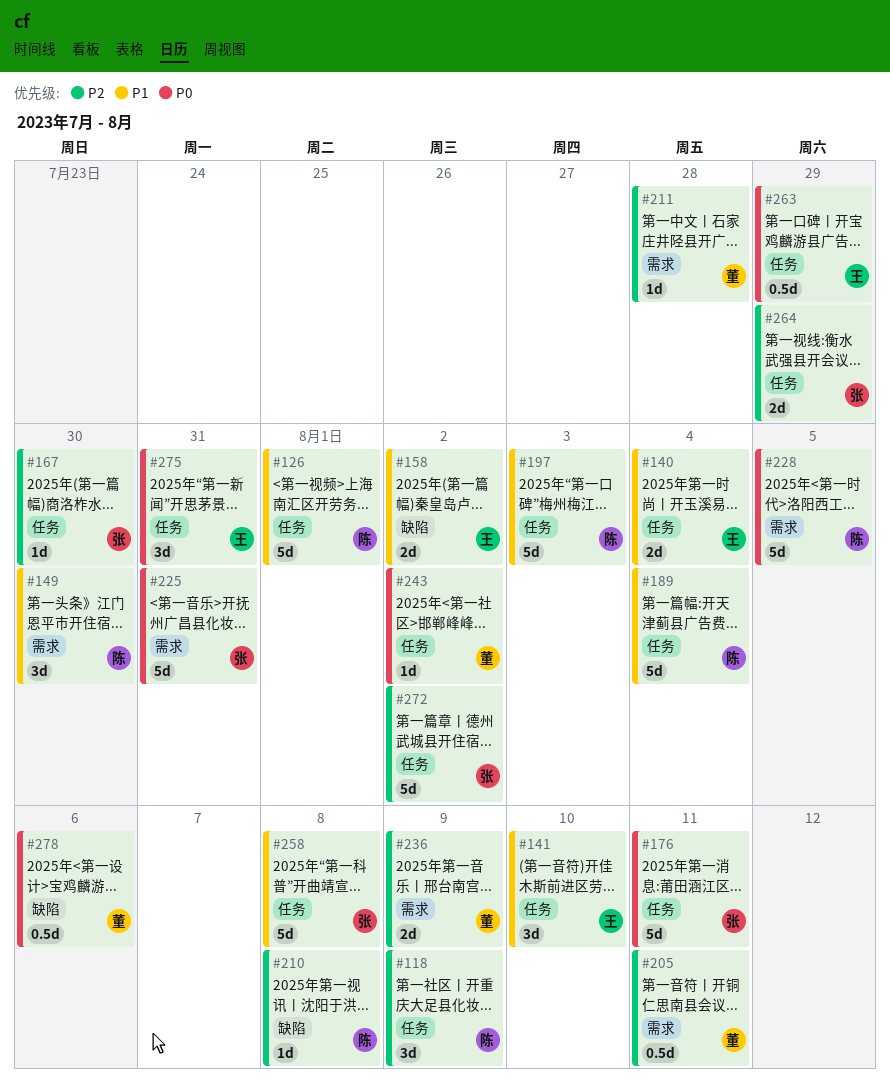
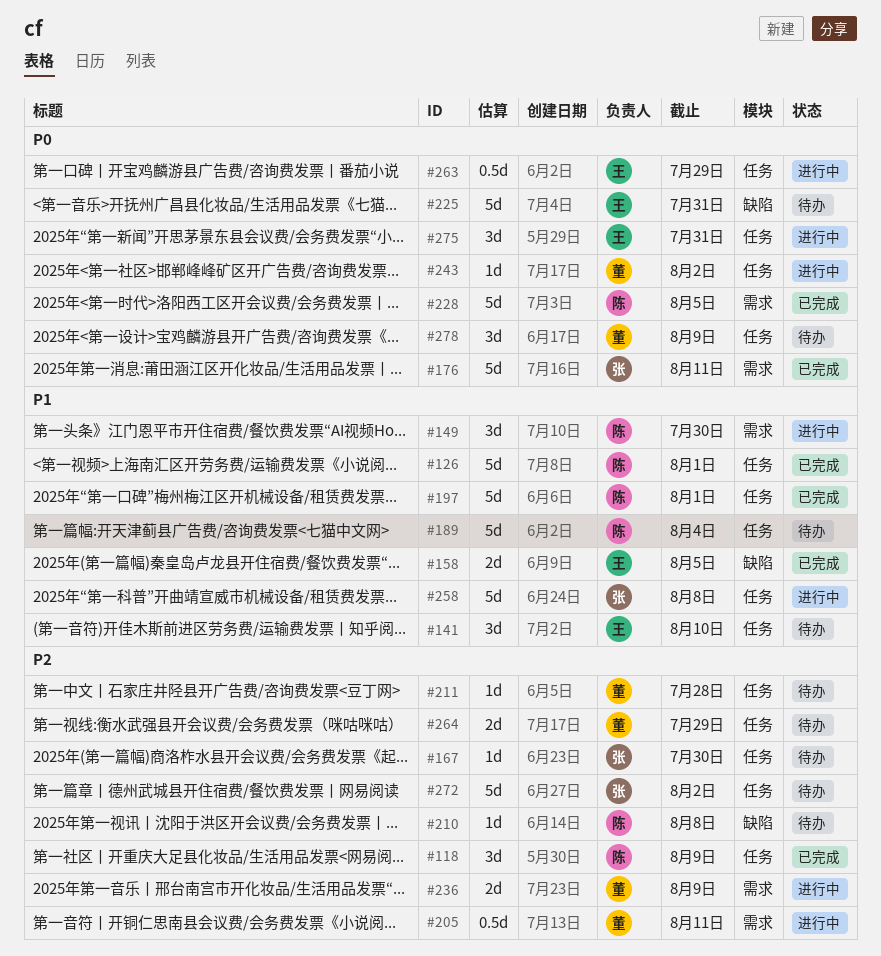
#140: present -> none
#158, due: Aug 2 -> Aug 5
#176, label: 任务 -> 需求
#197, due: Aug 3 -> Aug 1
#211, label: 需求 -> 任务
#225, owner: 张 -> 王
#225, label: 需求 -> 缺陷
#264, owner: 张 -> 董
#278, label: 缺陷 -> 任务
#278, estimate: 0.5d -> 3d
#278, due: Aug 6 -> Aug 9

